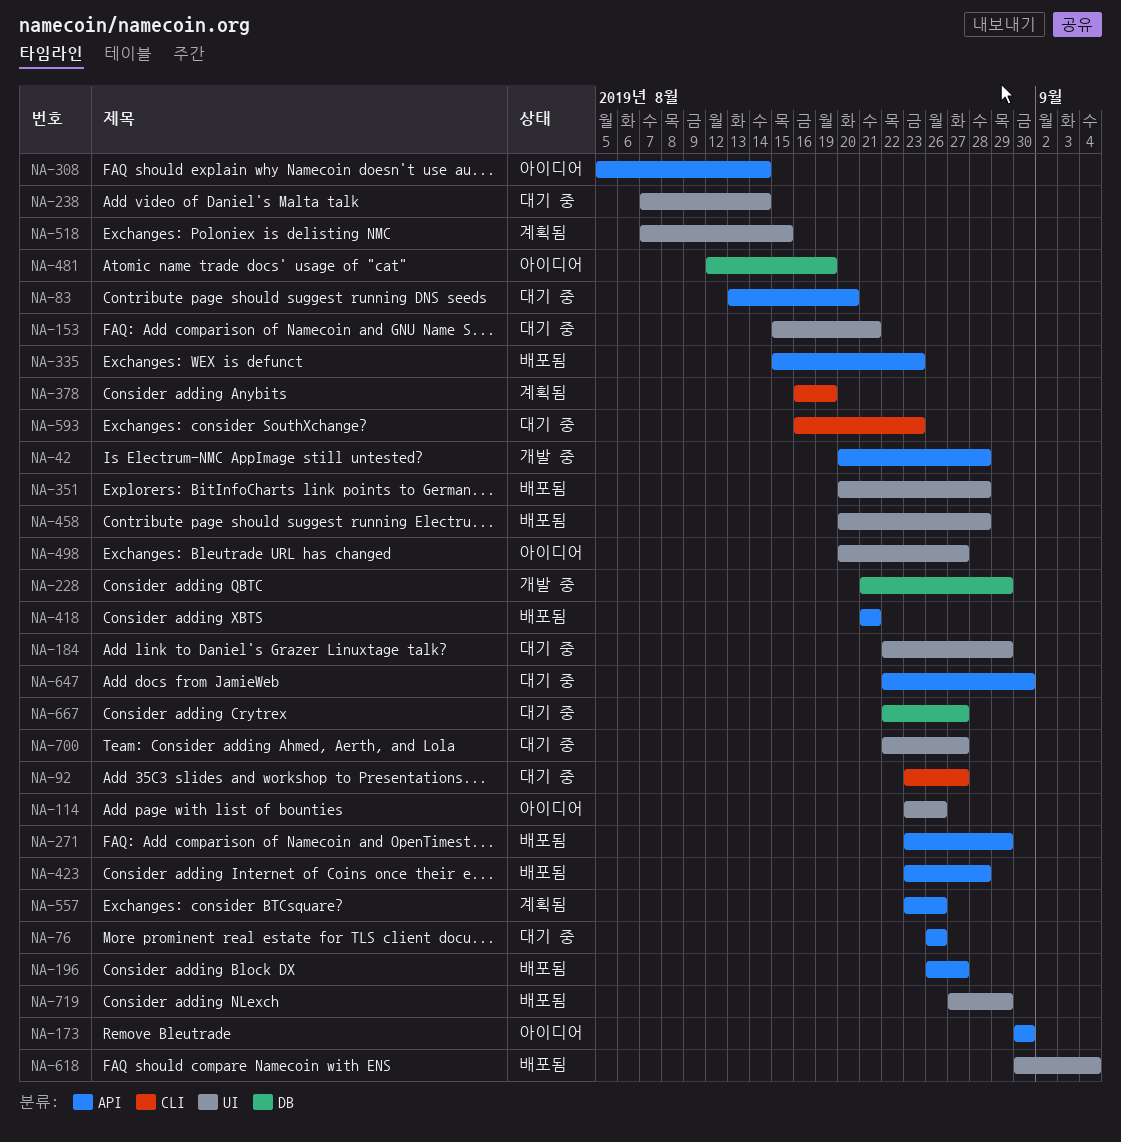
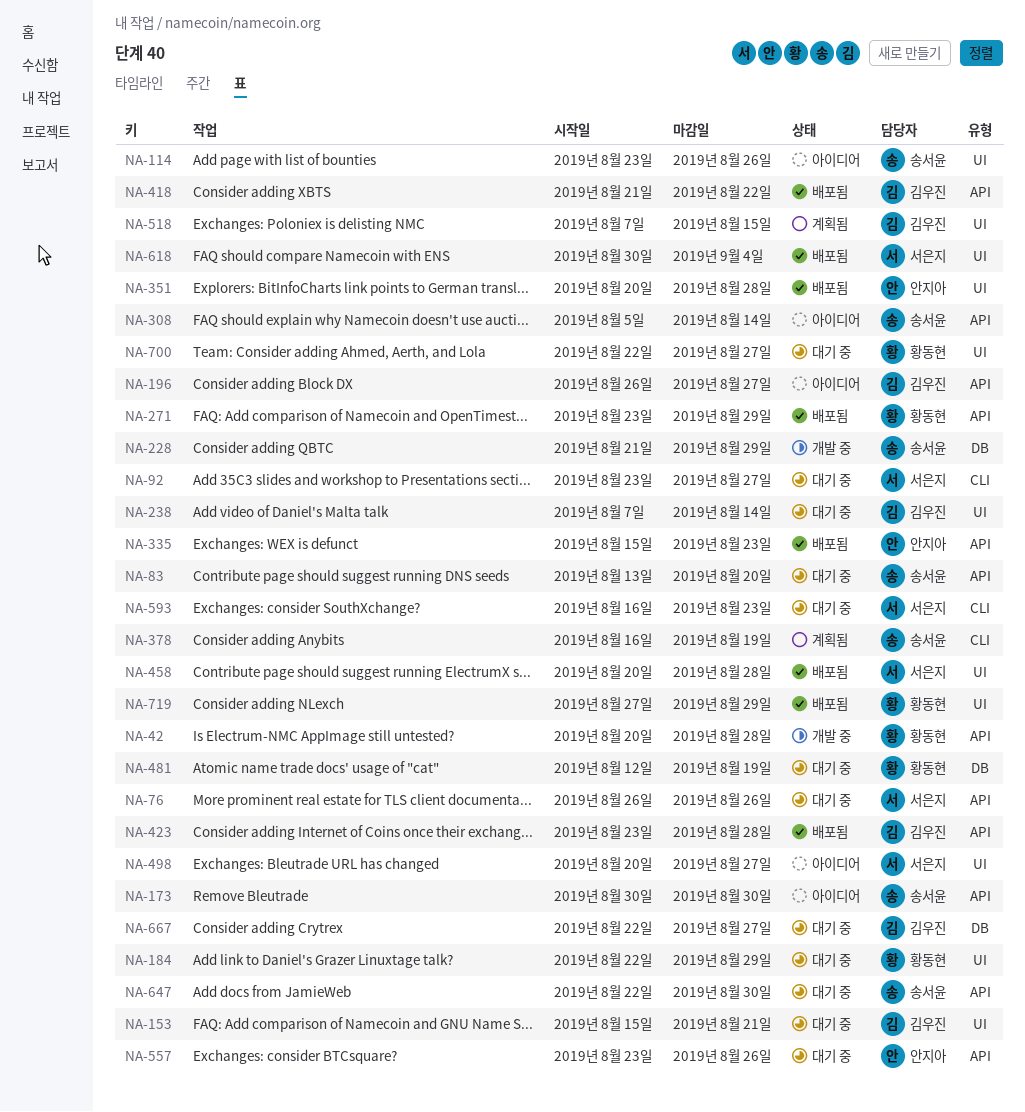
NA-196, status: 배포됨 -> 아이디어
NA-418, due: Aug 21 -> Aug 22
NA-481, status: 아이디어 -> 대기 중
NA-557, status: 계획됨 -> 대기 중

